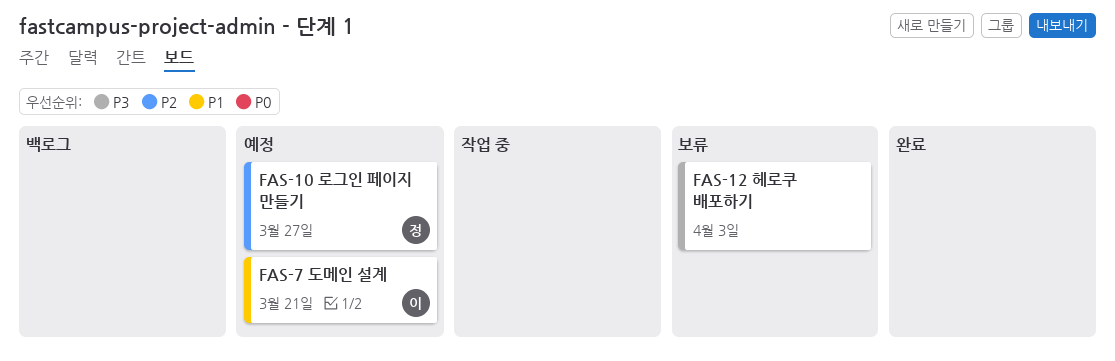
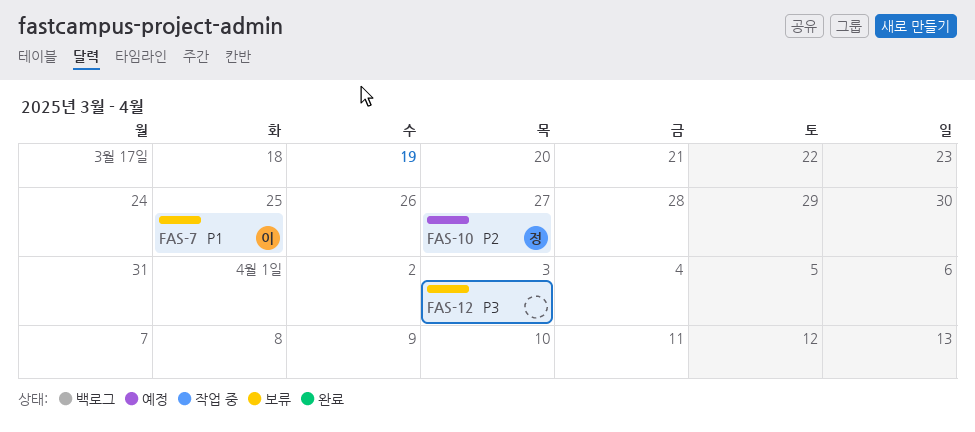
FAS-7, status: 예정 -> 보류
FAS-7, due: Mar 21 -> Mar 25

